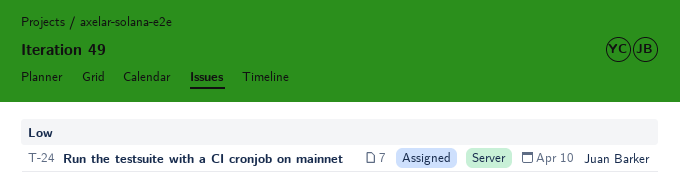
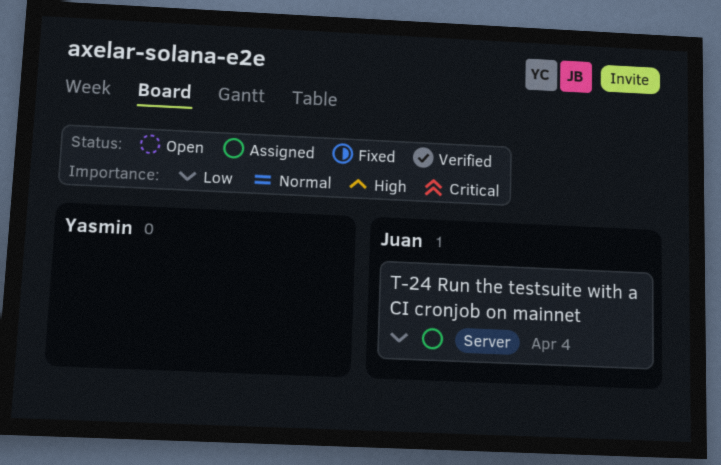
T-24, due: Apr 10 -> Apr 4

